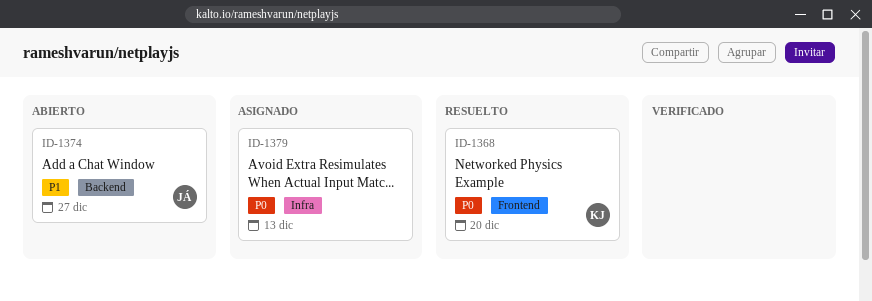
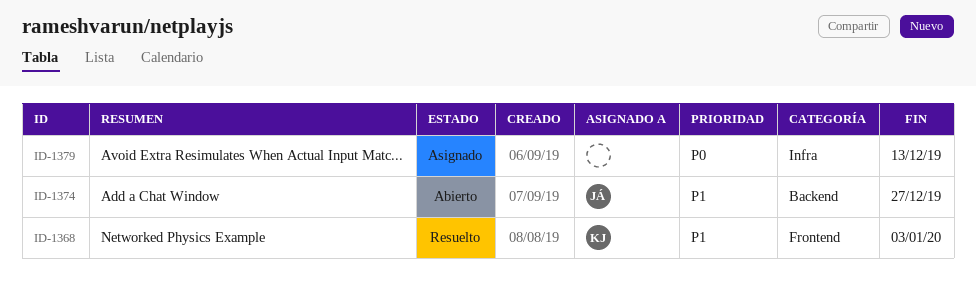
ID-1368, priority: P0 -> P1
ID-1368, due: Dec 20 -> Jan 3

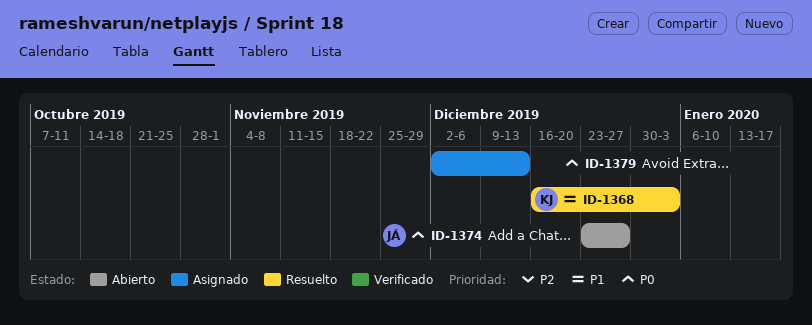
ID-1374, priority: P1 -> P0

